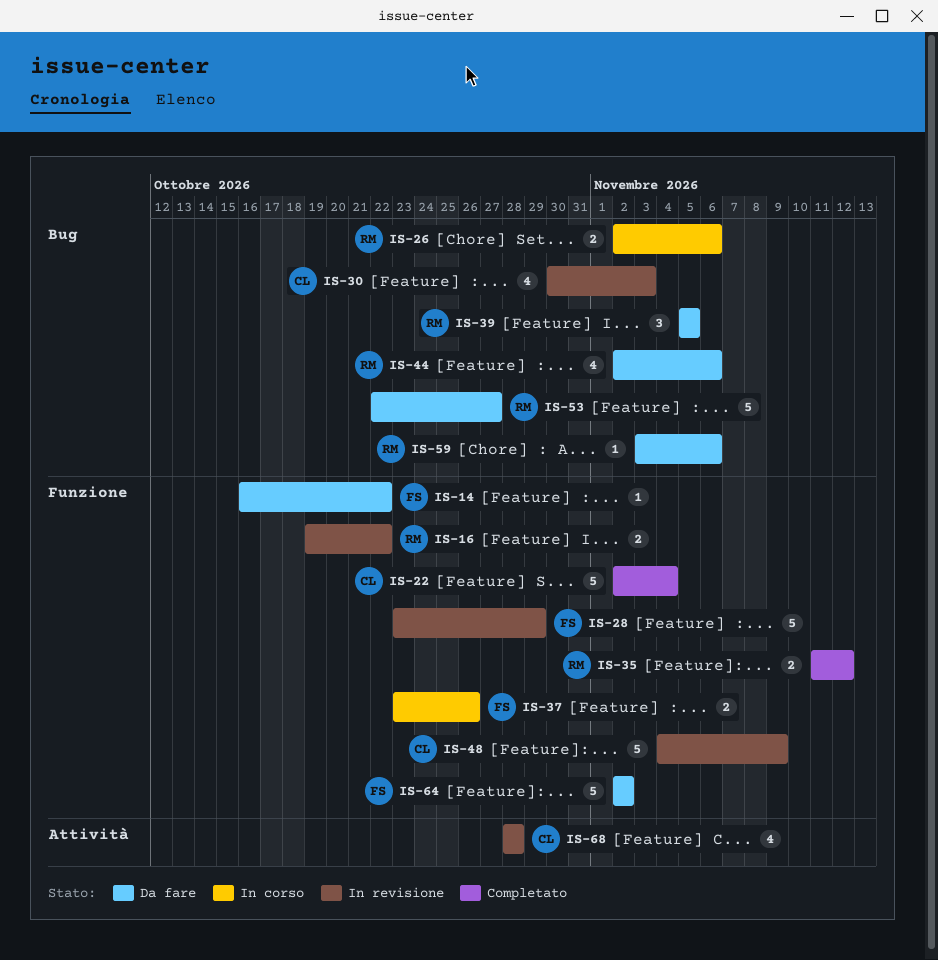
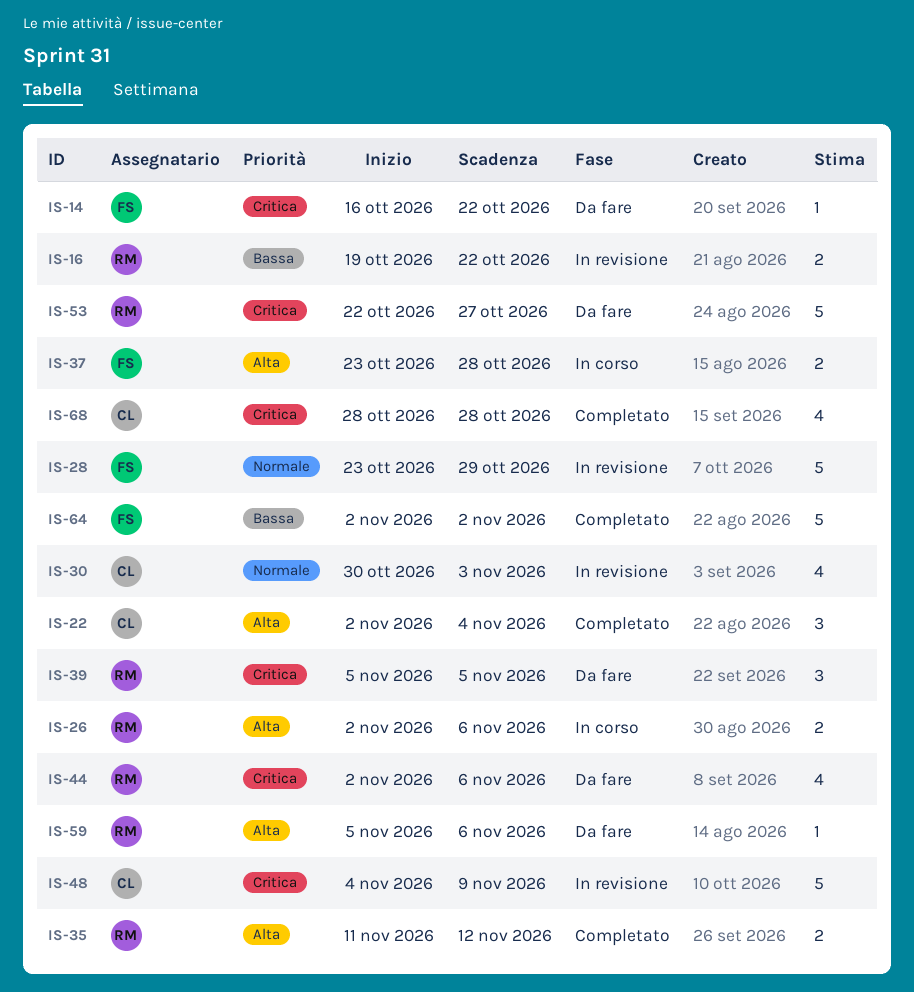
IS-22, estimate: 5 -> 3
IS-37, due: Oct 26 -> Oct 28
IS-59, start: Nov 3 -> Nov 5
IS-64, status: Da fare -> Completato
IS-68, status: In revisione -> Completato

